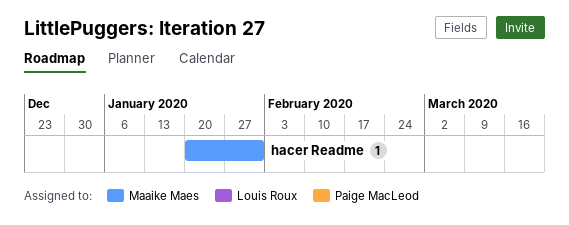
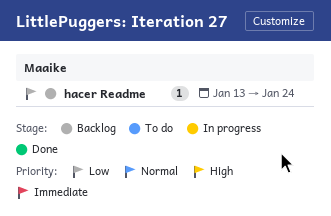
hacer Readme, start: Jan 20 -> Jan 13
hacer Readme, due: Jan 31 -> Jan 24

